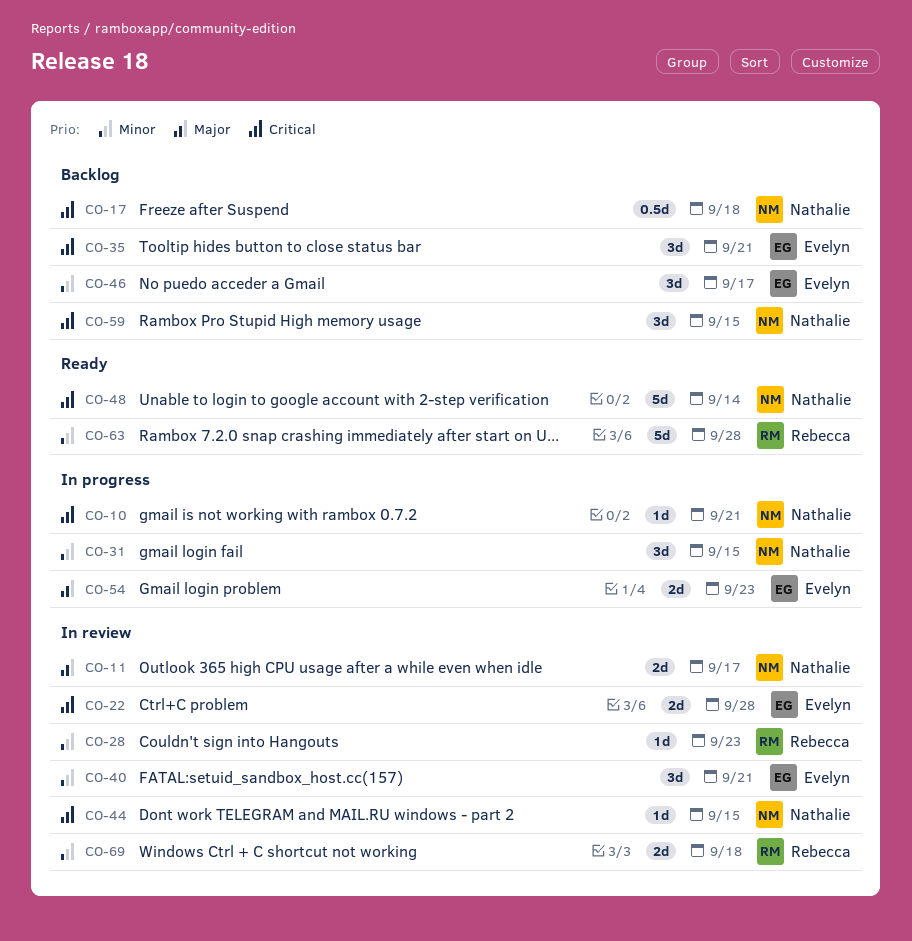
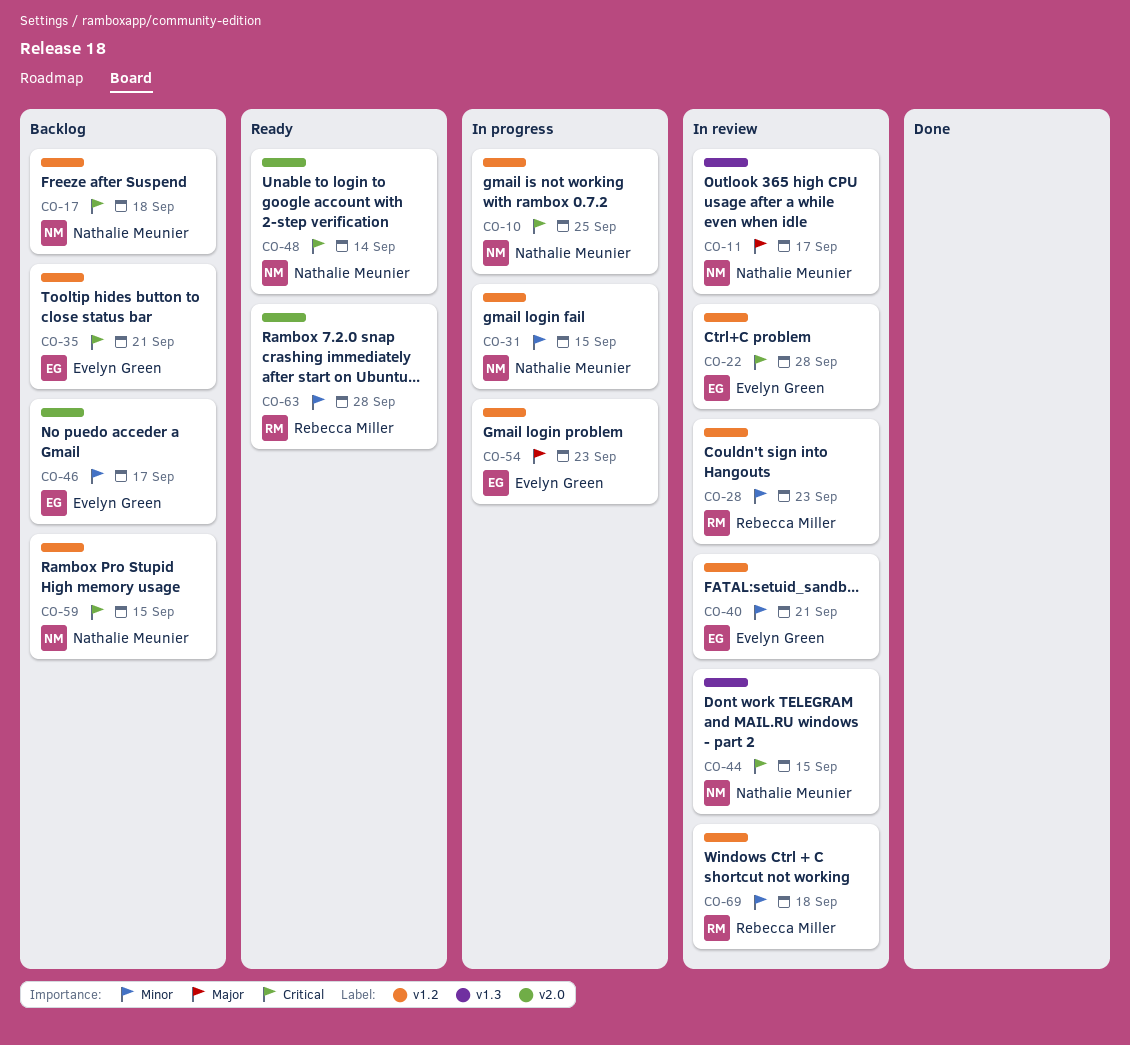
CO-10, due: Sep 21 -> Sep 25

